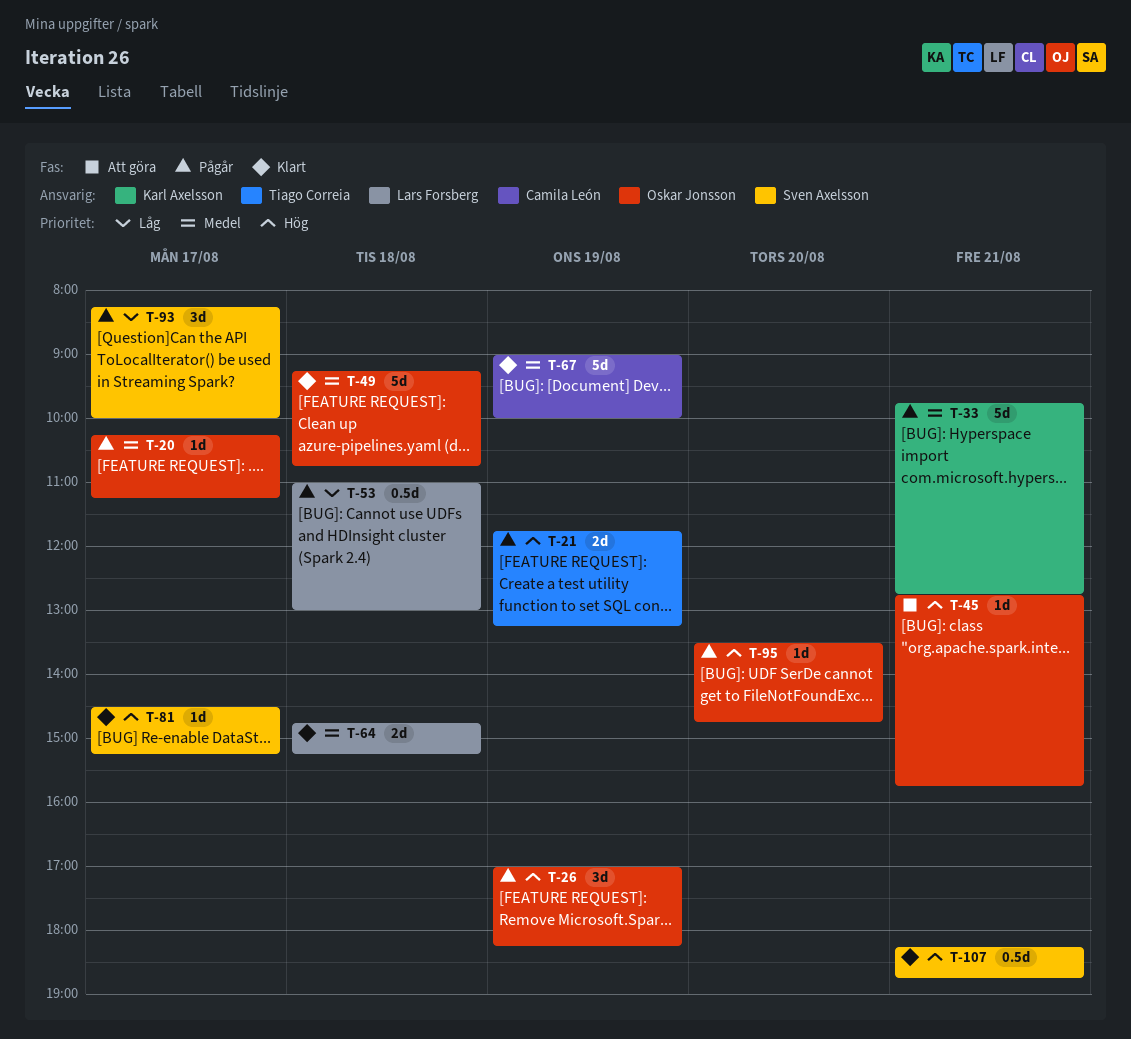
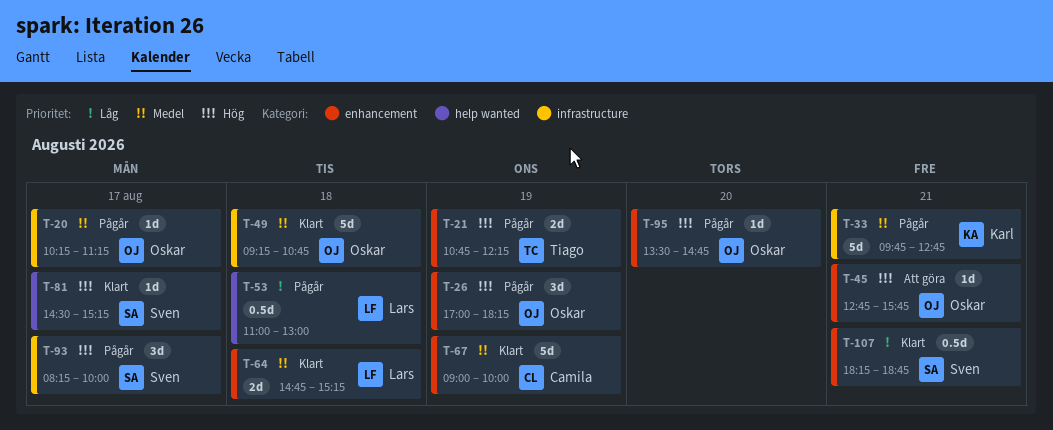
T-21, begins: 11:45 -> 10:45
T-21, ends: 13:15 -> 12:15
T-93, priority: Låg -> Hög
T-107, priority: Hög -> Låg

